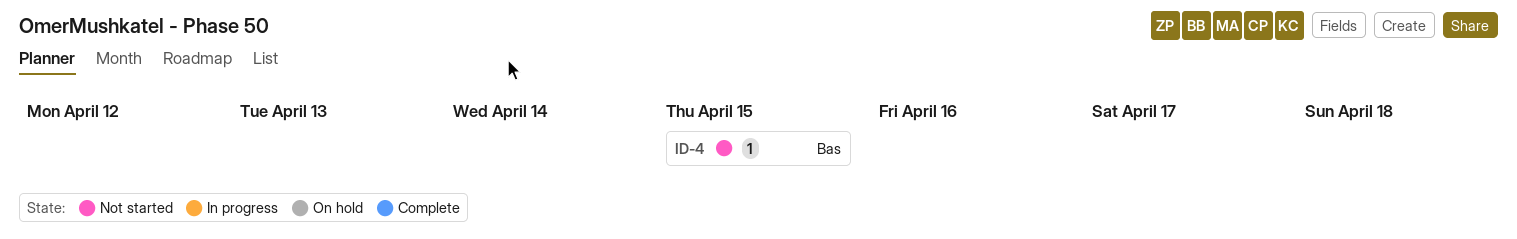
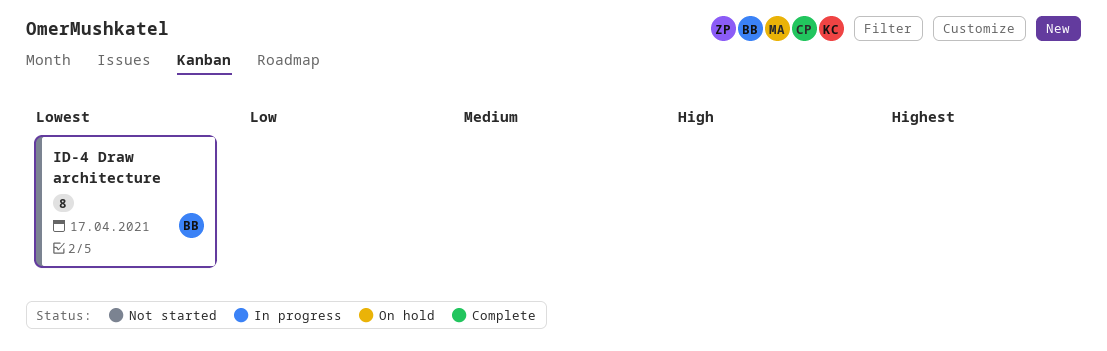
ID-4, estimate: 1 -> 8
ID-4, due: Apr 15 -> Apr 17

